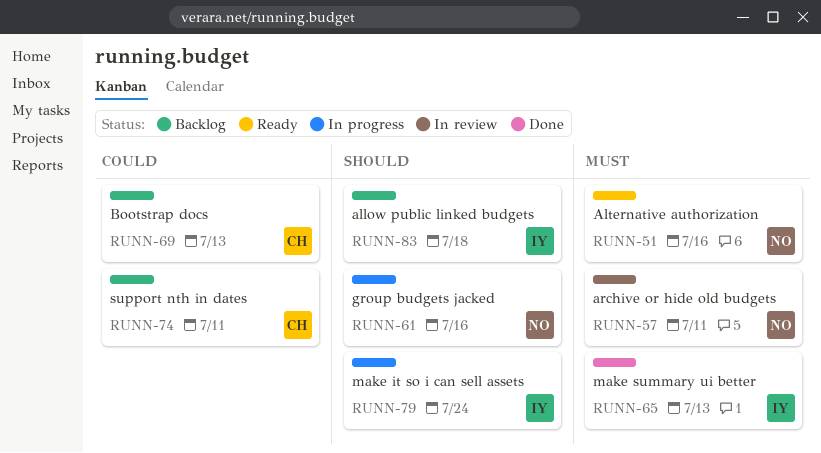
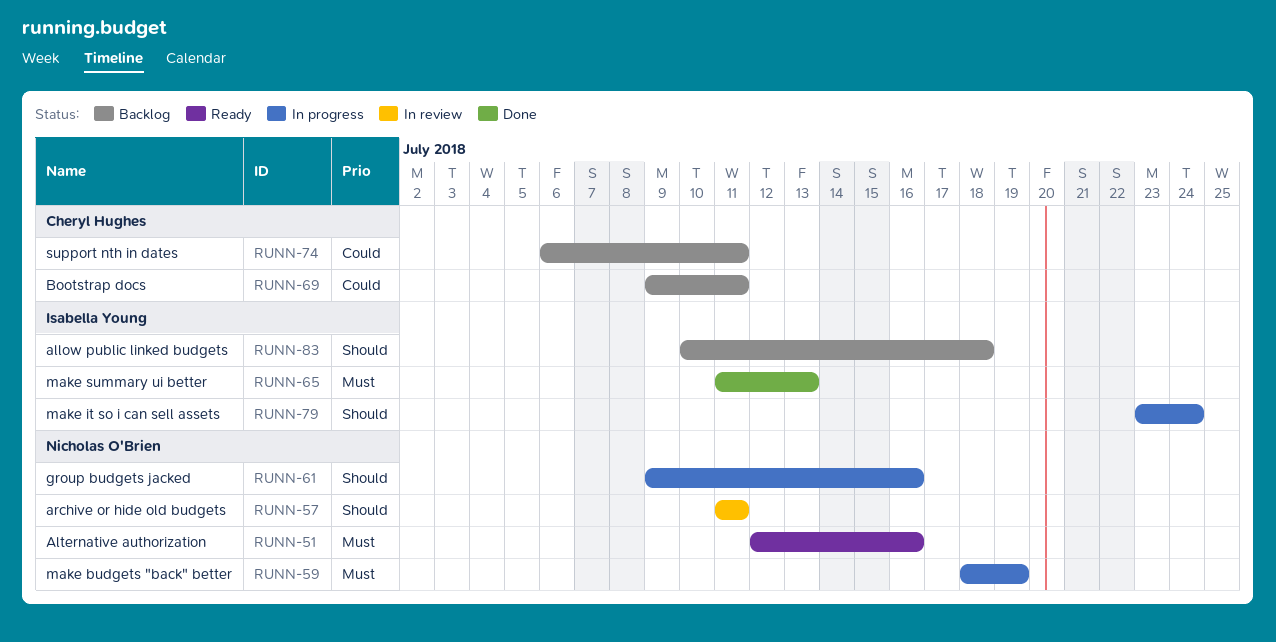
RUNN-57, priority: Must -> Should
RUNN-59: none -> present
RUNN-69, due: Jul 13 -> Jul 11

